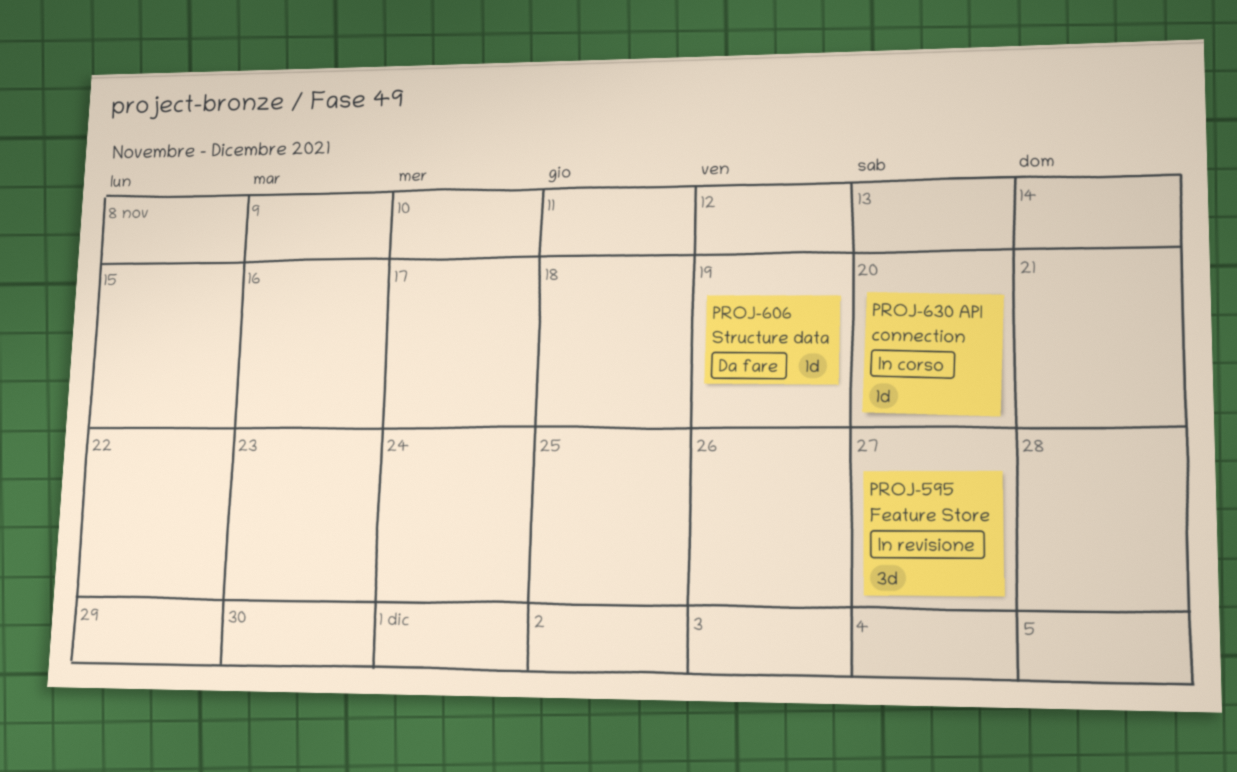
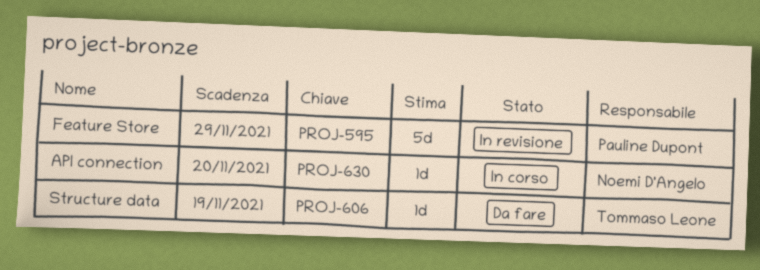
PROJ-595, estimate: 3d -> 5d
PROJ-595, due: Nov 27 -> Nov 29

